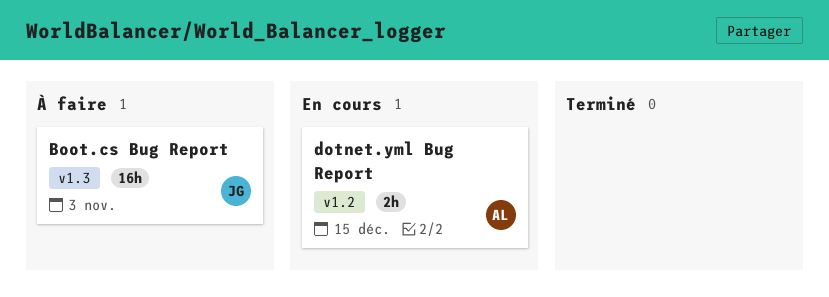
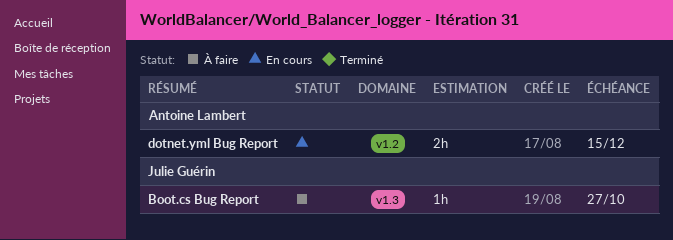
Boot.cs Bug Report, estimate: 16h -> 1h
Boot.cs Bug Report, due: Nov 3 -> Oct 27

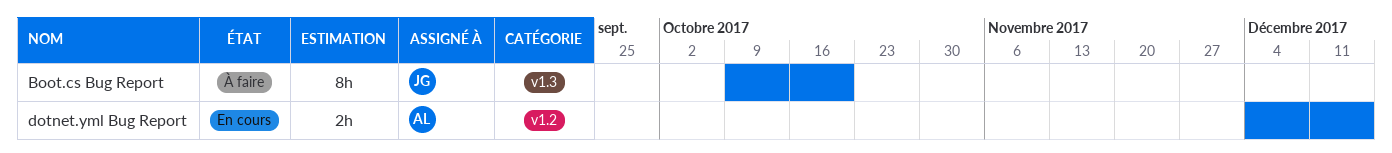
Boot.cs Bug Report, estimate: 1h -> 8h
Boot.cs Bug Report, due: Oct 27 -> Oct 20

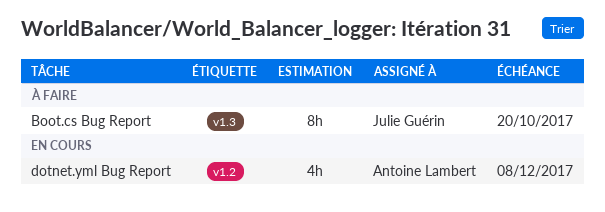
dotnet.yml Bug Report, estimate: 2h -> 4h
dotnet.yml Bug Report, due: Dec 15 -> Dec 8

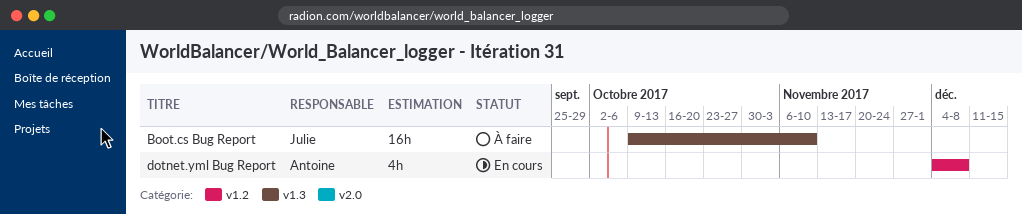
Boot.cs Bug Report, estimate: 8h -> 16h
Boot.cs Bug Report, due: Oct 20 -> Nov 10

